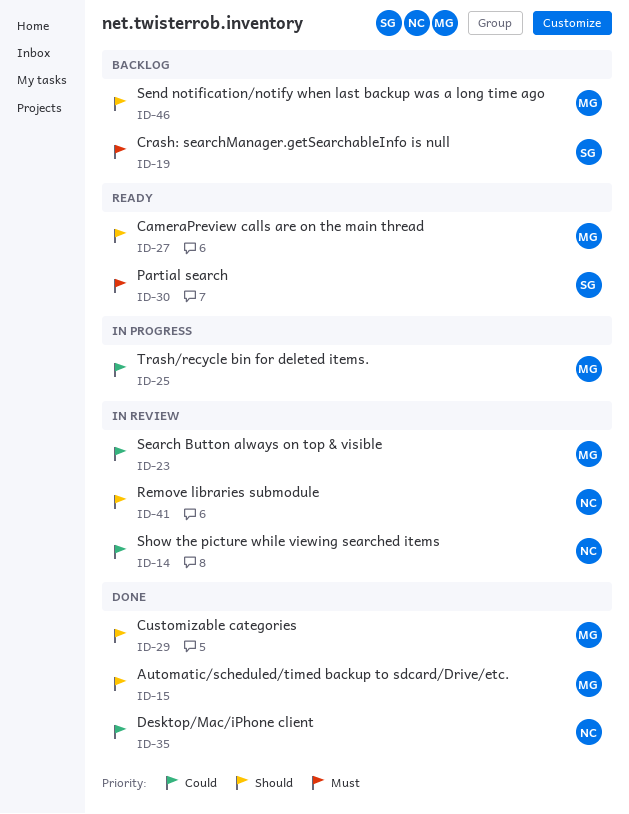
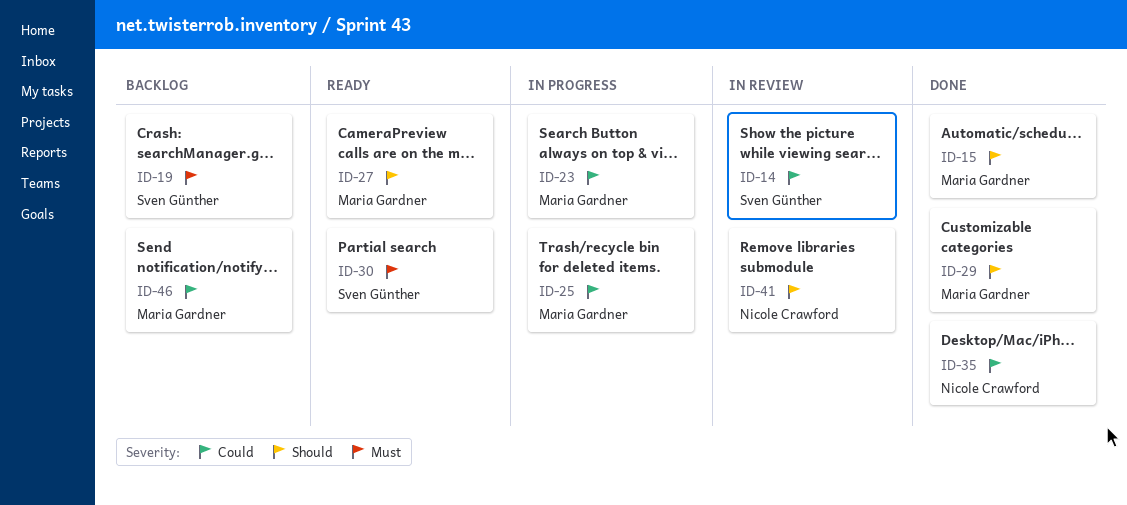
ID-14, owner: Nicole Crawford -> Sven Günther
ID-23, status: In review -> In progress
ID-46, priority: Should -> Could

